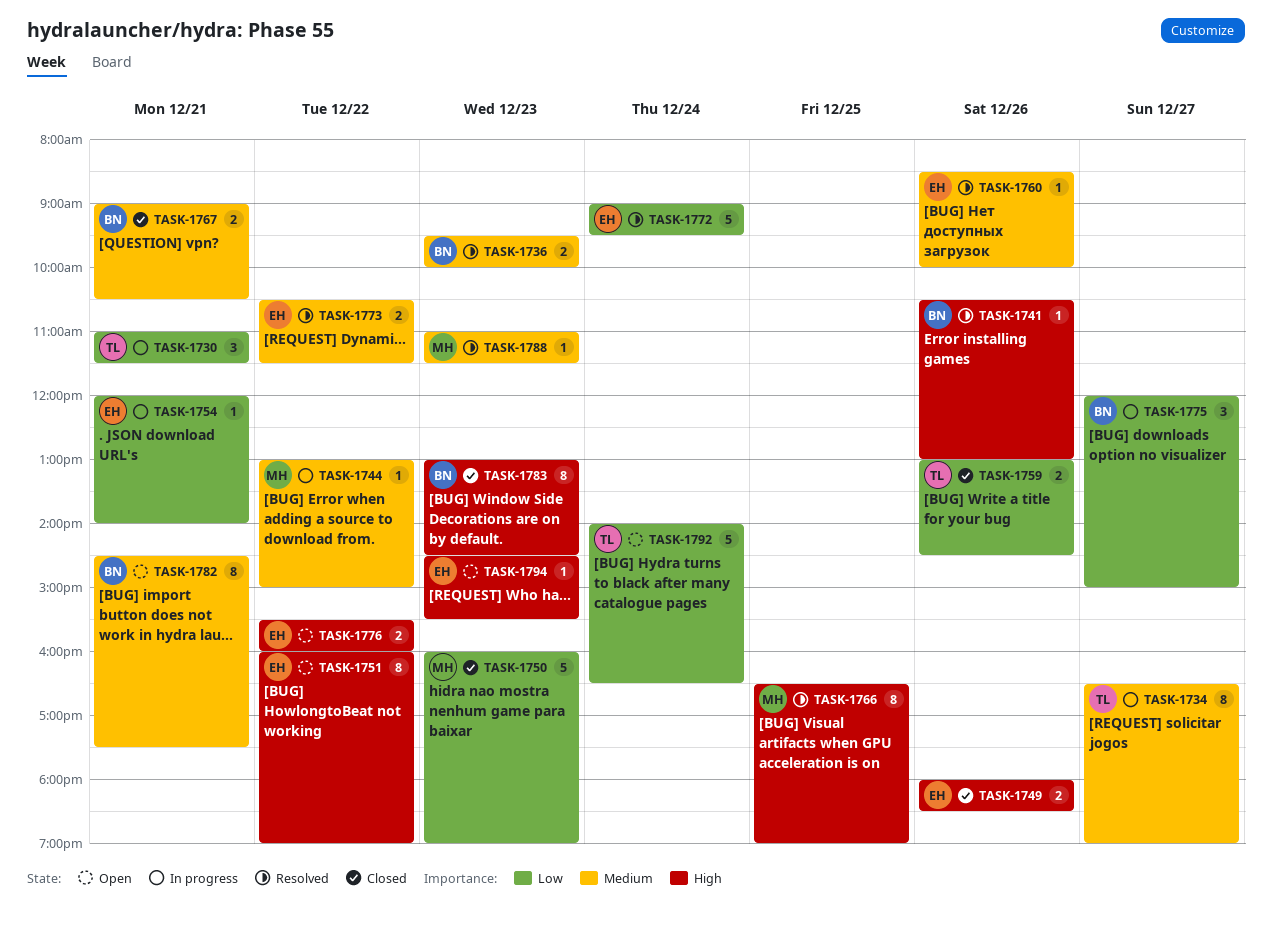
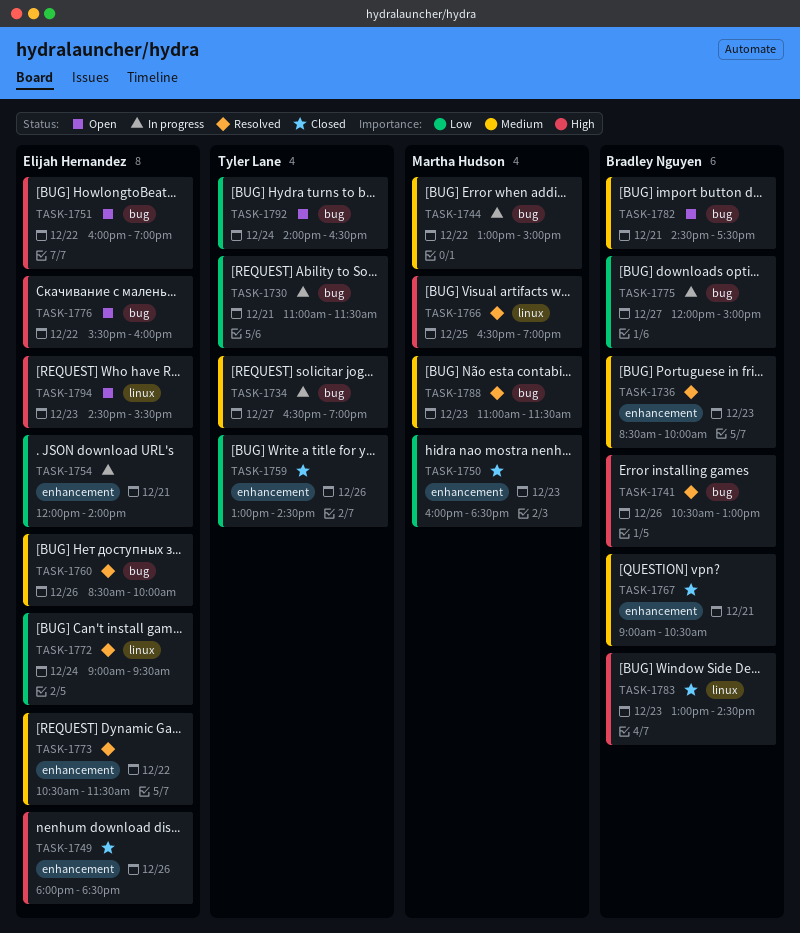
TASK-1736, begins: 09:30 -> 08:30
TASK-1750, ends: 19:00 -> 18:30

